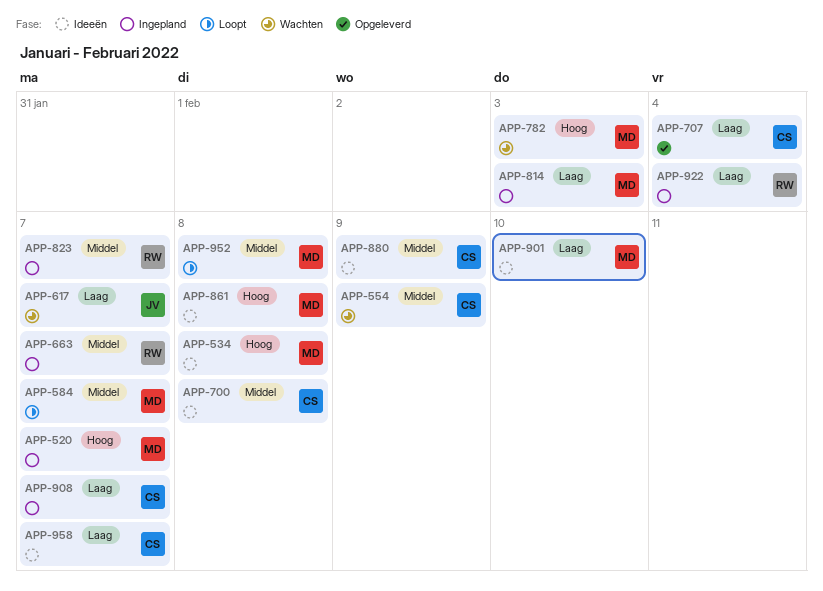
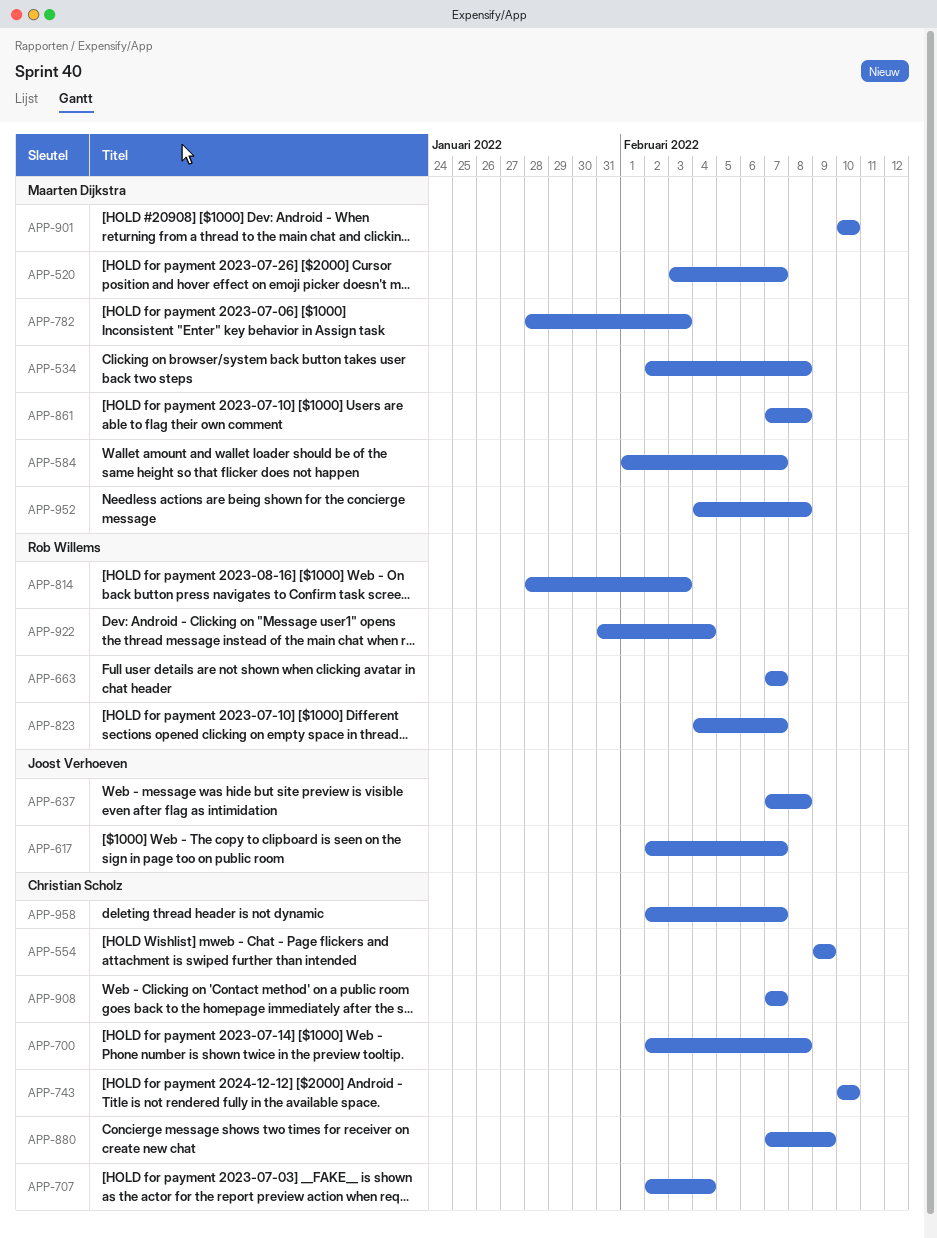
APP-637: none -> present
APP-743: none -> present
APP-814, owner: Maarten Dijkstra -> Rob Willems

